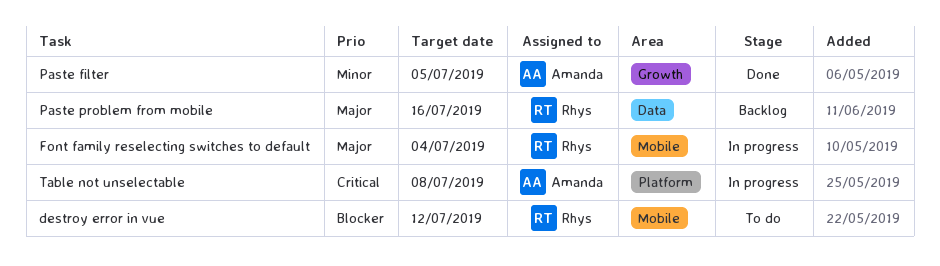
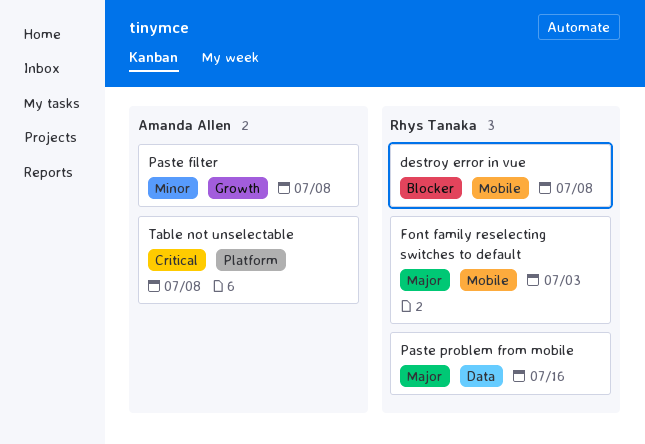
destroy error in vue, due: Jul 12 -> Jul 8
Font family reselecting switches to default, due: Jul 4 -> Jul 3
Paste filter, due: Jul 5 -> Jul 8

